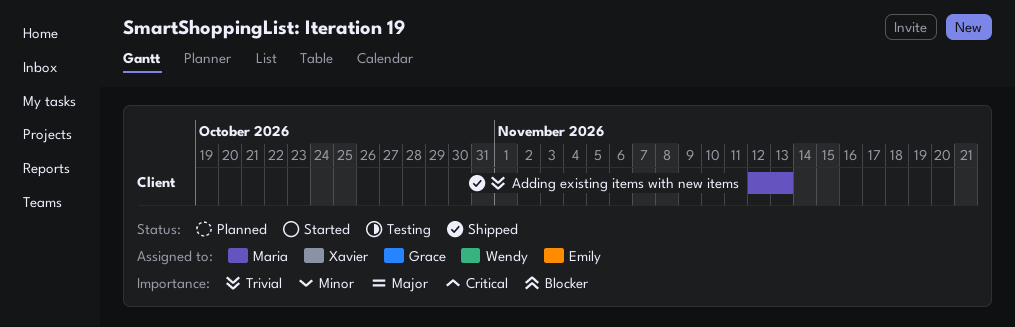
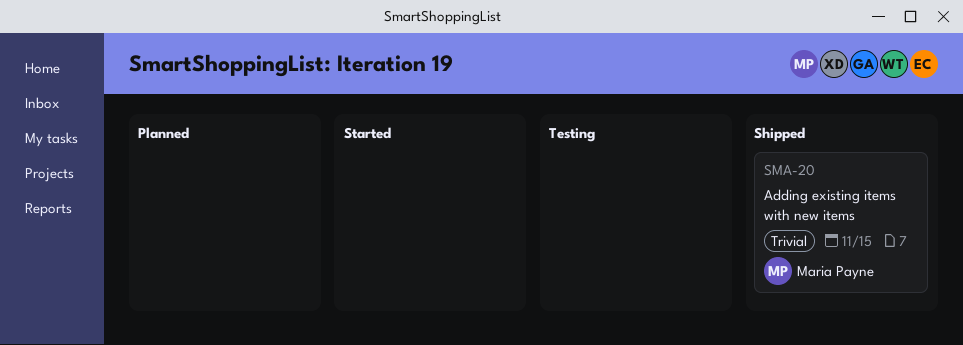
Adding existing items with new items, due: Nov 13 -> Nov 15

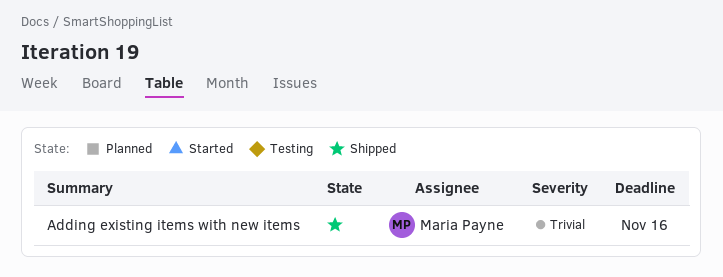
Adding existing items with new items, due: Nov 15 -> Nov 16

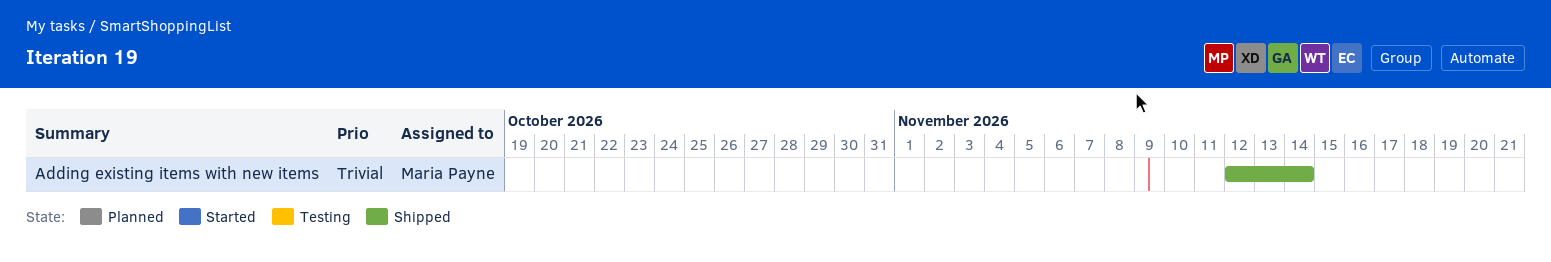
Adding existing items with new items, due: Nov 16 -> Nov 14

